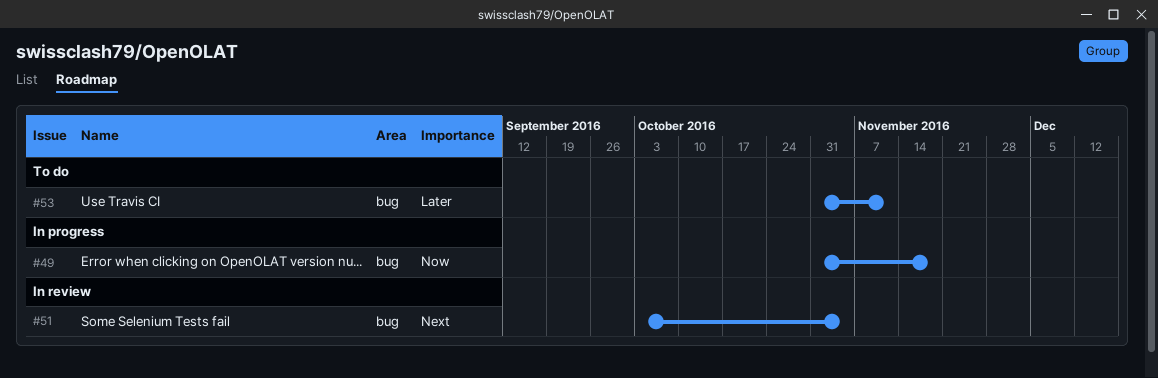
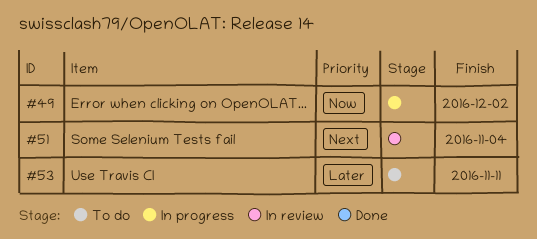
#49, due: Nov 18 -> Dec 2

